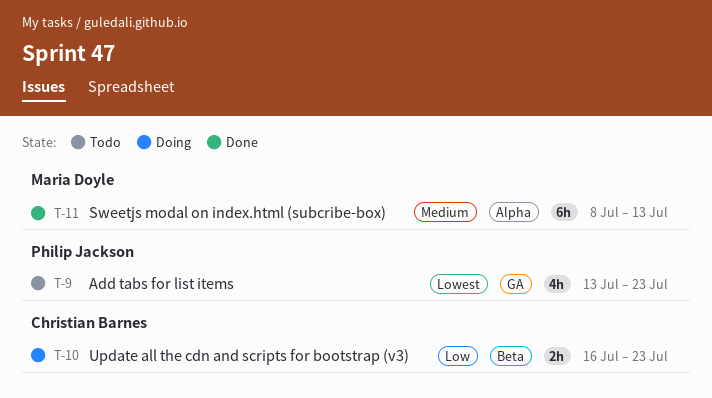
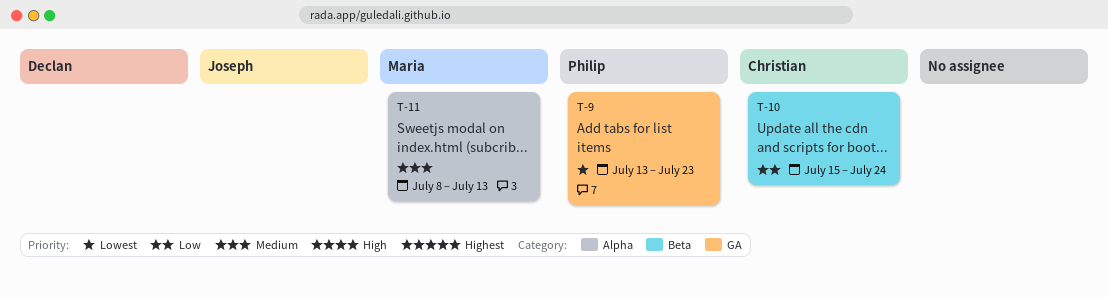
T-10, start: Jul 16 -> Jul 15
T-10, due: Jul 23 -> Jul 24

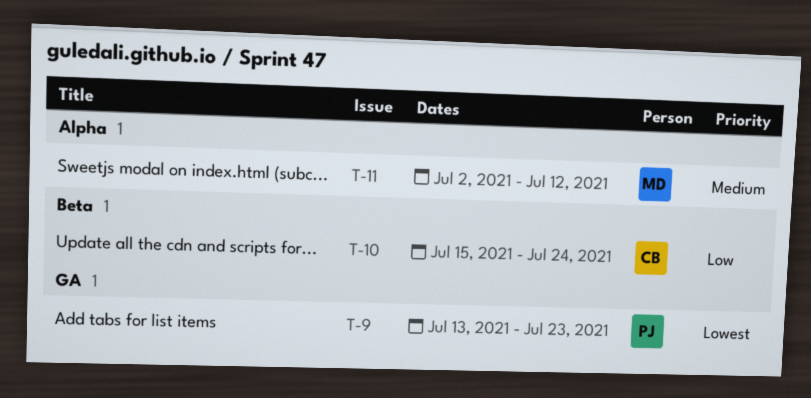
T-11, start: Jul 8 -> Jul 2
T-11, due: Jul 13 -> Jul 12

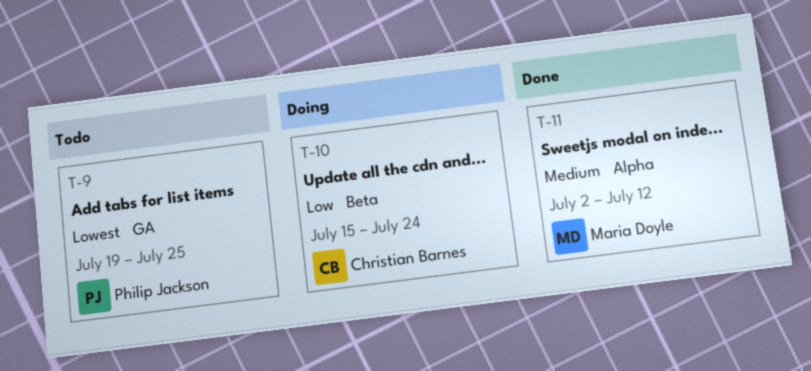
T-9, start: Jul 13 -> Jul 19
T-9, due: Jul 23 -> Jul 25

